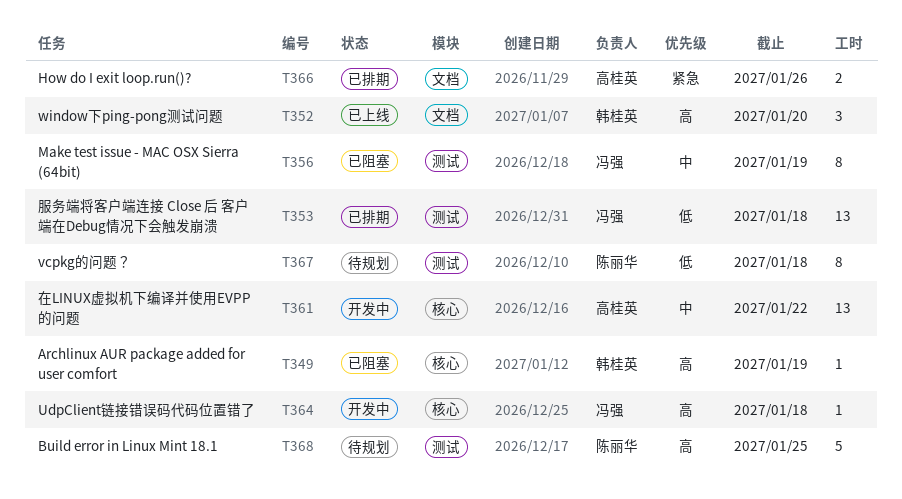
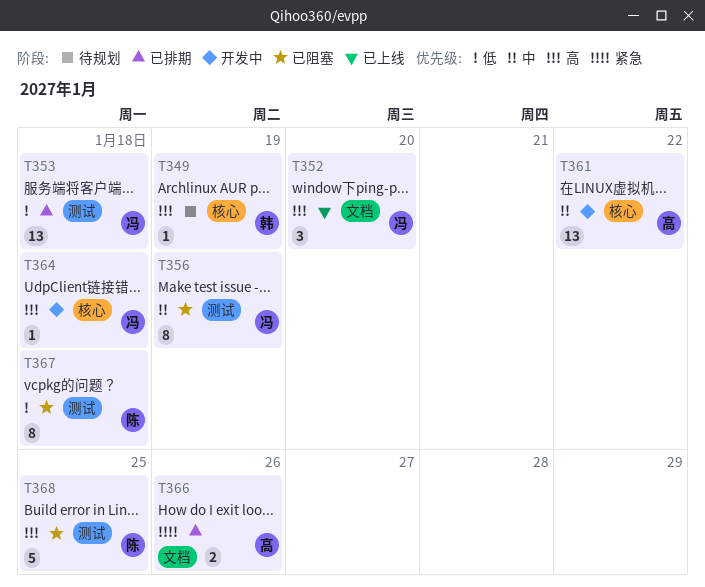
T349, status: 已阻塞 -> 待规划
T352, owner: 韩桂英 -> 冯强
T367, status: 待规划 -> 已阻塞
T368, status: 待规划 -> 已阻塞

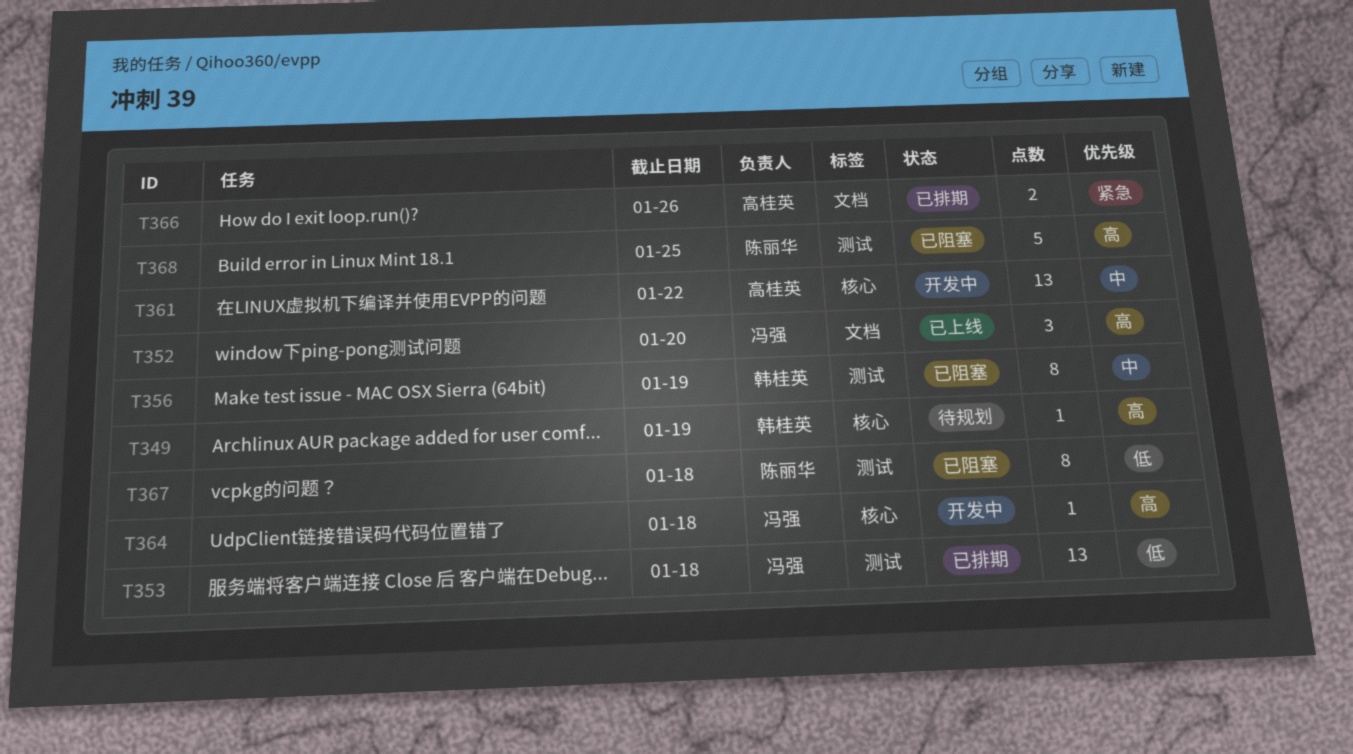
T356, owner: 冯强 -> 韩桂英

